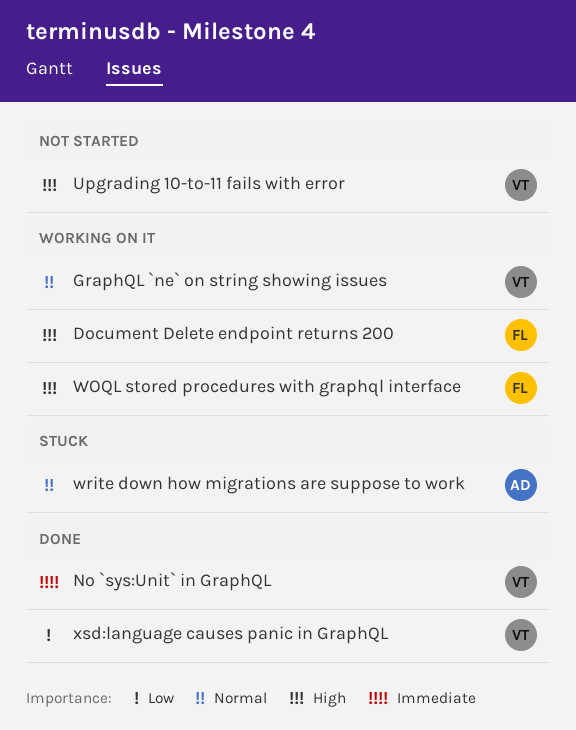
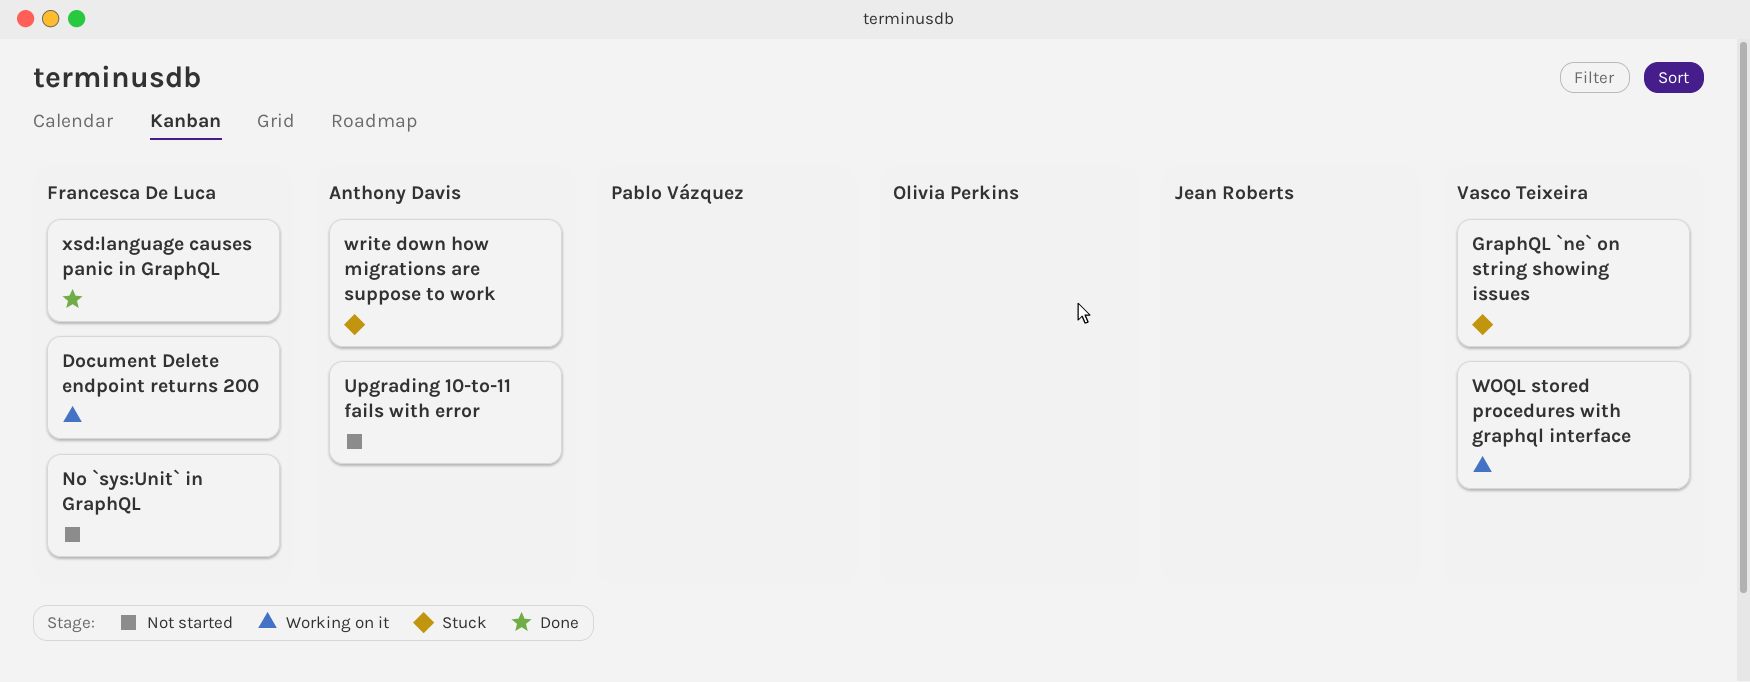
GraphQL `ne` on string showing issues, status: Working on it -> Stuck
No `sys:Unit` in GraphQL, status: Done -> Not started
No `sys:Unit` in GraphQL, owner: Vasco Teixeira -> Francesca De Luca
Upgrading 10-to-11 fails with error, owner: Vasco Teixeira -> Anthony Davis
WOQL stored procedures with graphql interface, owner: Francesca De Luca -> Vasco Teixeira
xsd:language causes panic in GraphQL, owner: Vasco Teixeira -> Francesca De Luca

